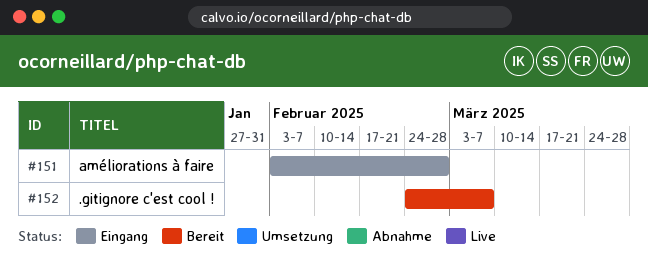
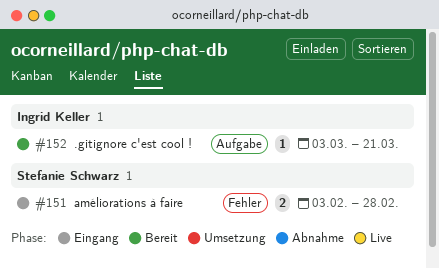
#152, start: Feb 24 -> Mar 3
#152, due: Mar 7 -> Mar 21

